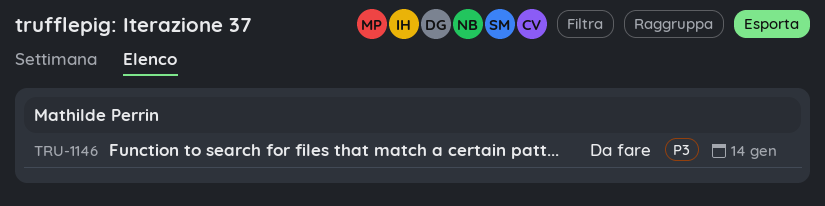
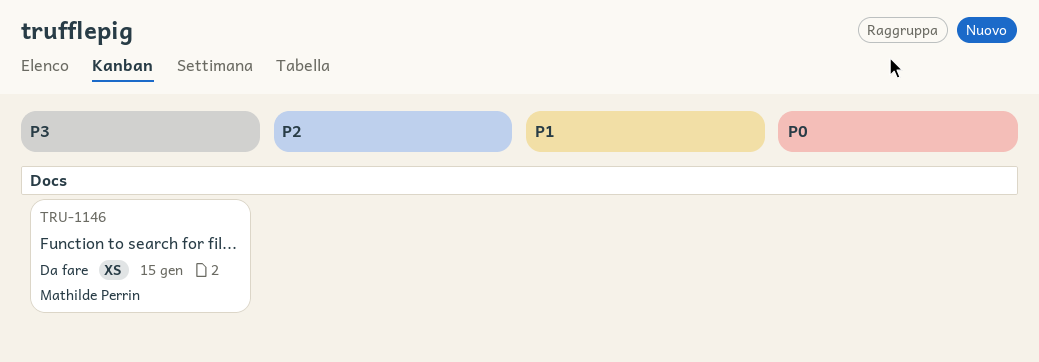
TRU-1146, due: Jan 14 -> Jan 15

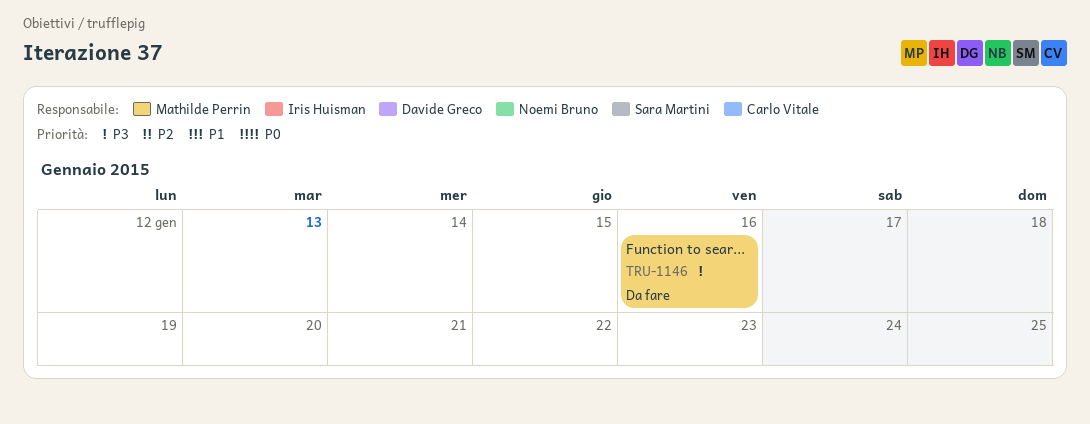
TRU-1146, due: Jan 15 -> Jan 16

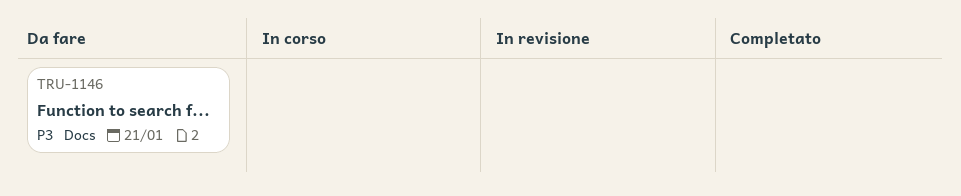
TRU-1146, due: Jan 16 -> Jan 21

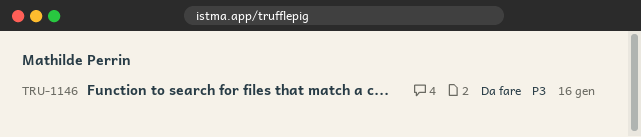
TRU-1146, due: Jan 21 -> Jan 16

